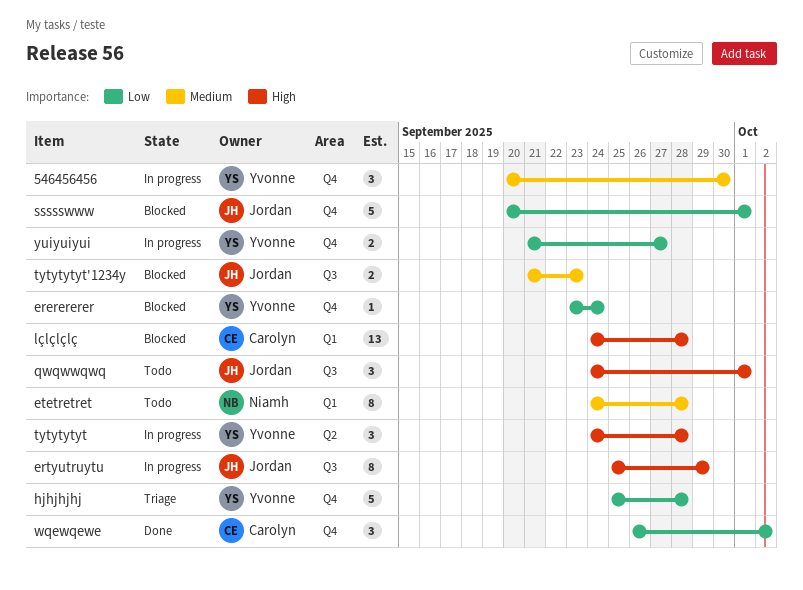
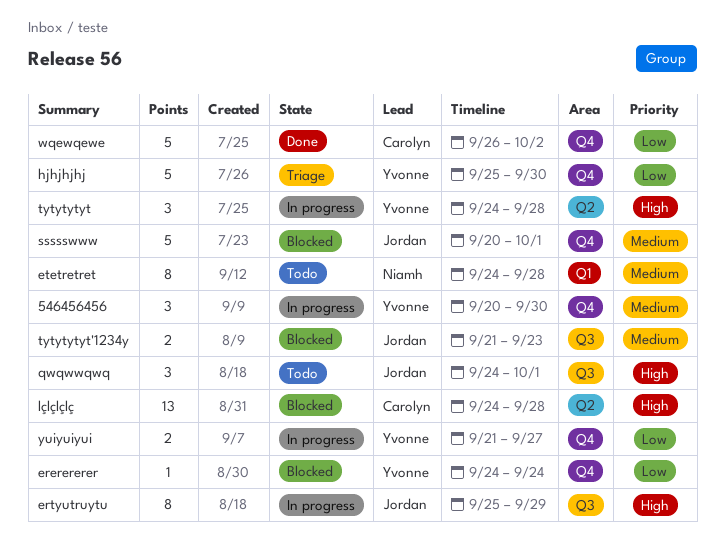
ererererer, start: Sep 23 -> Sep 24
hjhjhjhj, due: Sep 28 -> Sep 30
lçlçlçlç, label: Q1 -> Q2
ssssswww, priority: Low -> Medium
wqewqewe, estimate: 3 -> 5

